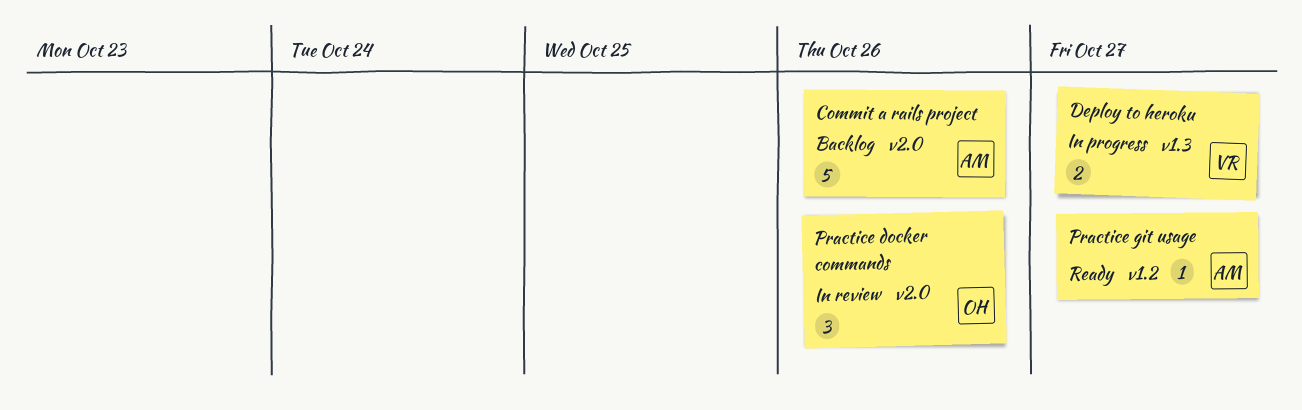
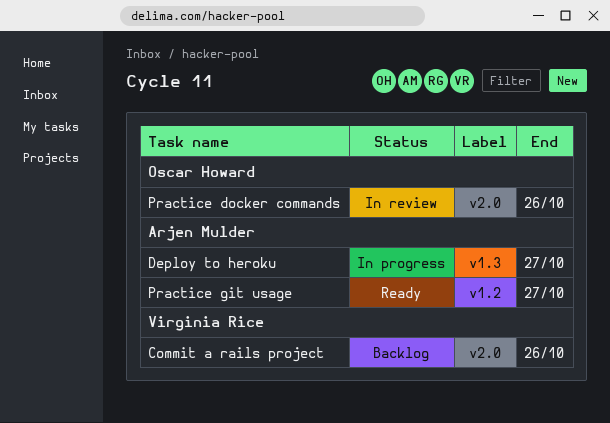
Commit a rails project, owner: Arjen Mulder -> Virginia Rice
Deploy to heroku, owner: Virginia Rice -> Arjen Mulder

